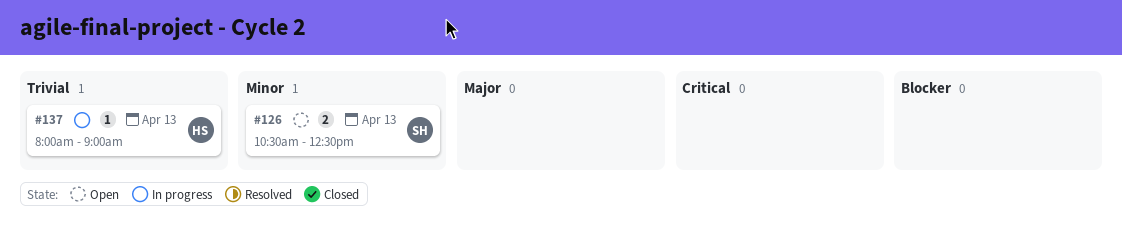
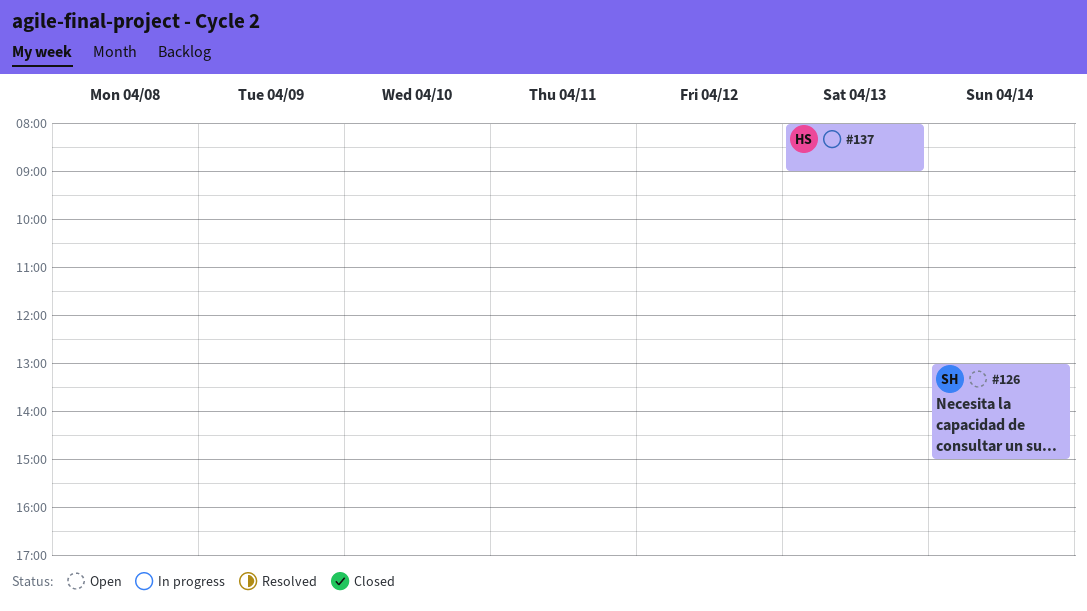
#126, day: Apr 13 -> Apr 14
#126, begins: 10:30 -> 13:00
#126, ends: 12:30 -> 15:00

